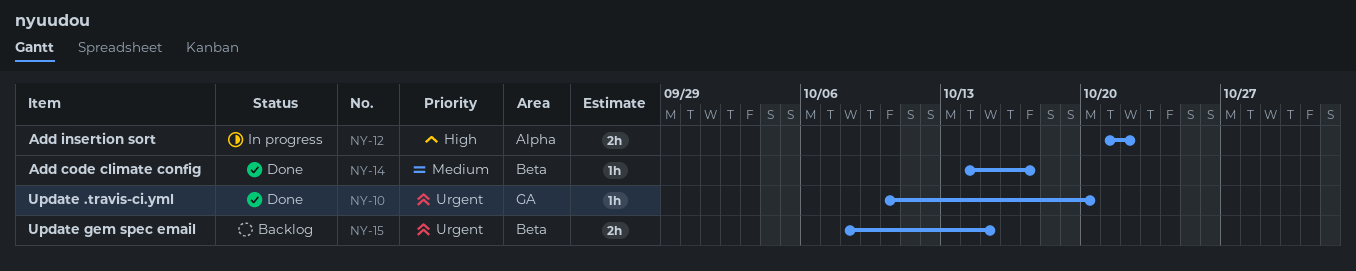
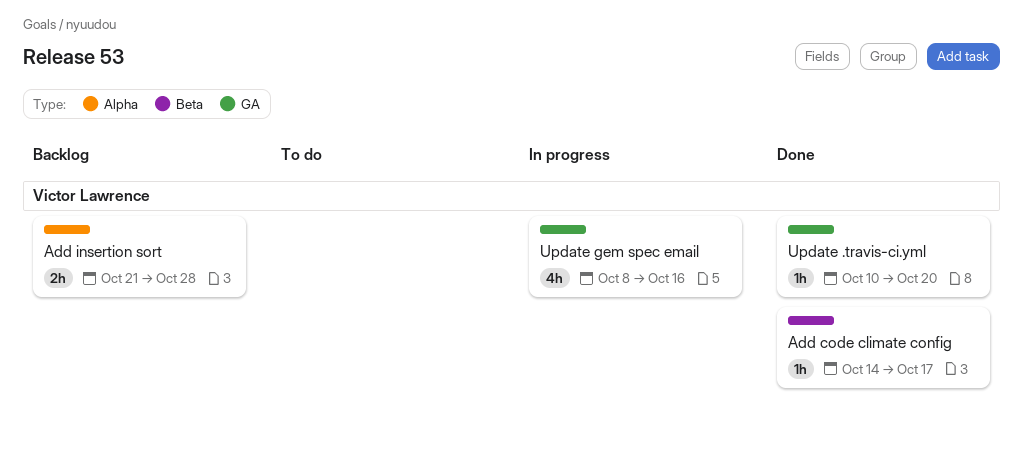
Add insertion sort, status: In progress -> Backlog
Add insertion sort, due: Oct 22 -> Oct 28
Update gem spec email, status: Backlog -> In progress
Update gem spec email, label: Beta -> GA
Update gem spec email, estimate: 2h -> 4h
Update gem spec email, due: Oct 15 -> Oct 16

